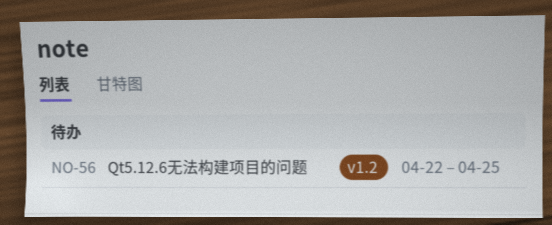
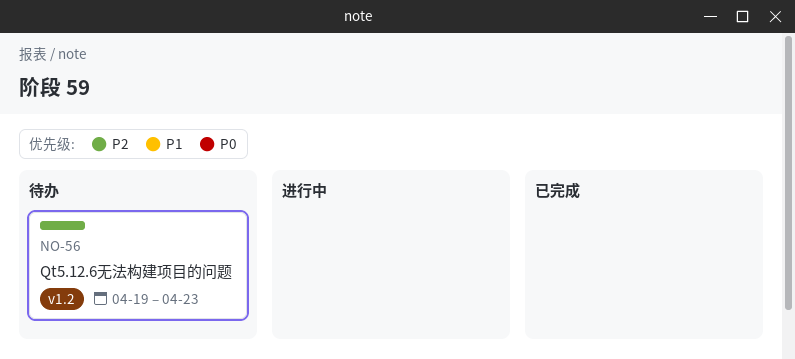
NO-56, start: Apr 22 -> Apr 19
NO-56, due: Apr 25 -> Apr 23

